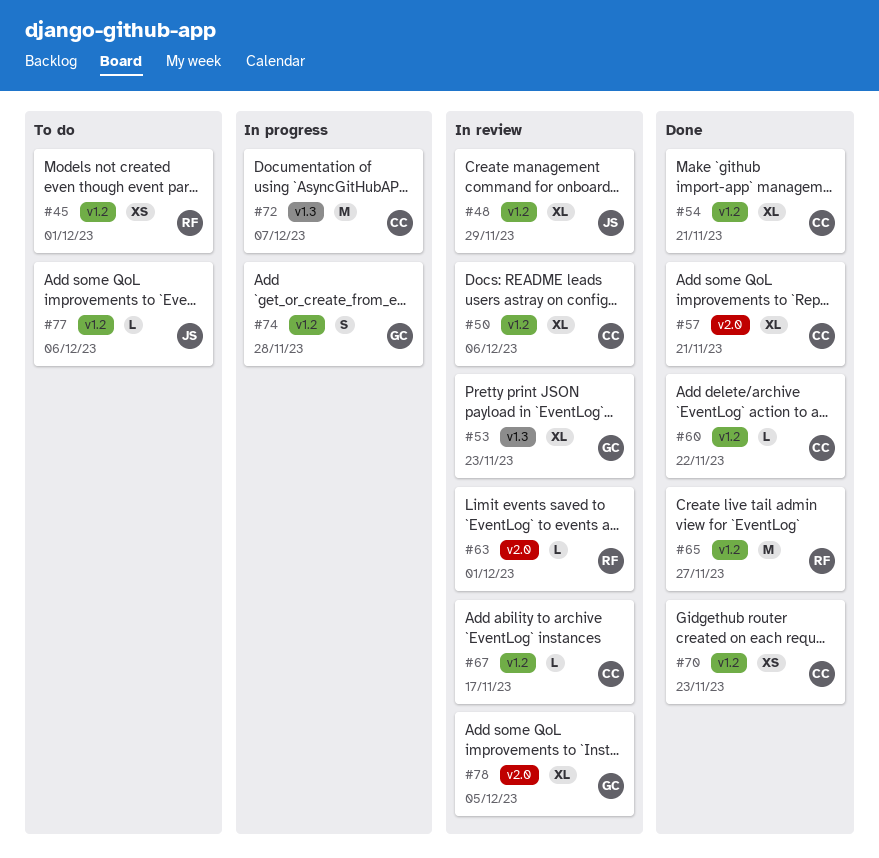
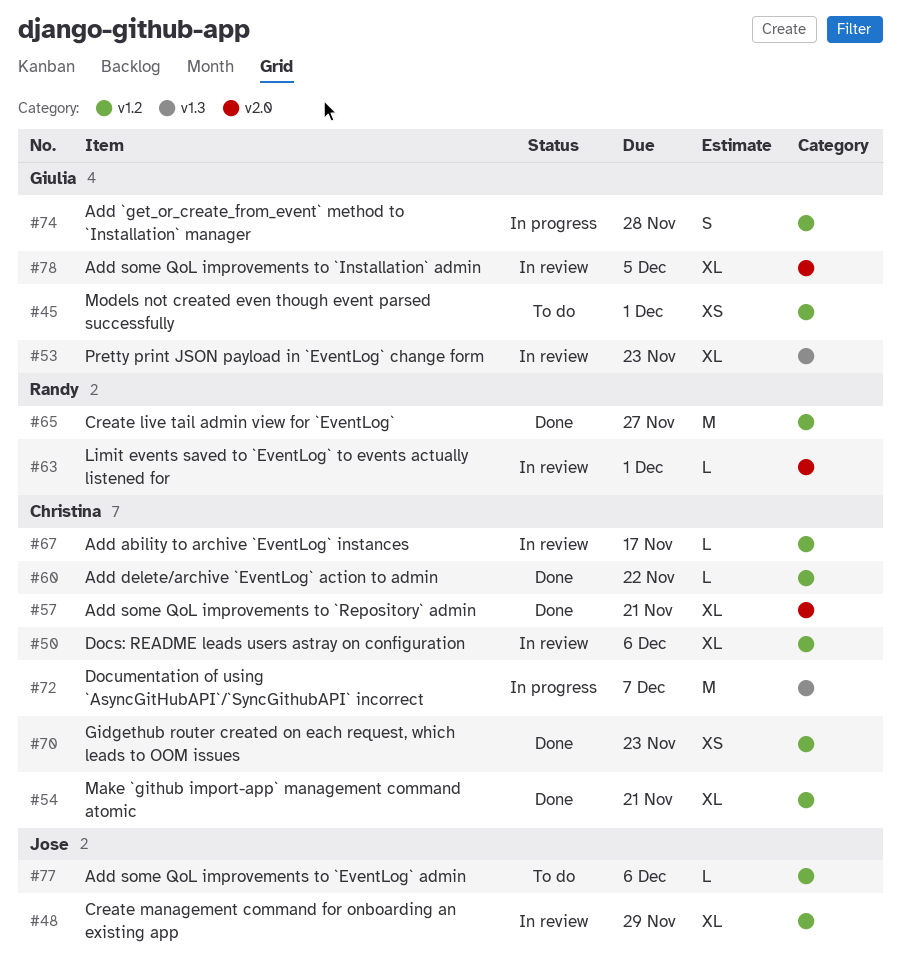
#45, owner: Randy -> Giulia

